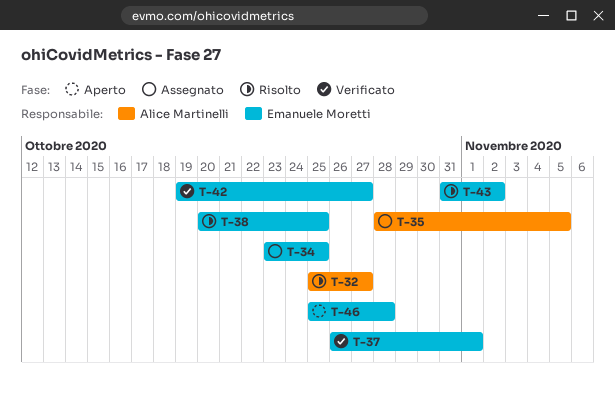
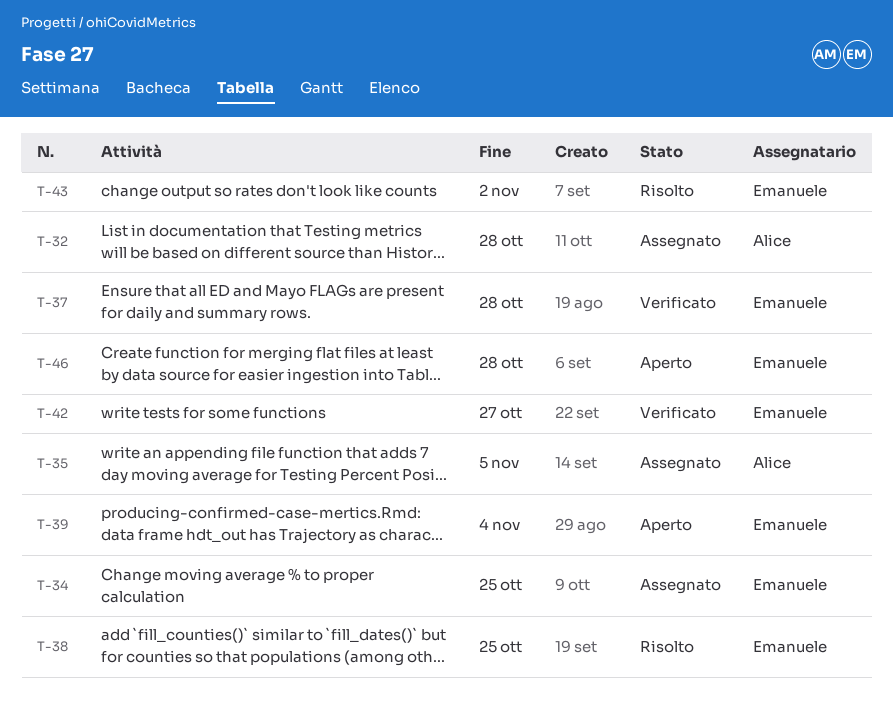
T-32, status: Risolto -> Assegnato
T-32, due: Oct 27 -> Oct 28
T-37, due: Nov 1 -> Oct 28
T-39: none -> present

